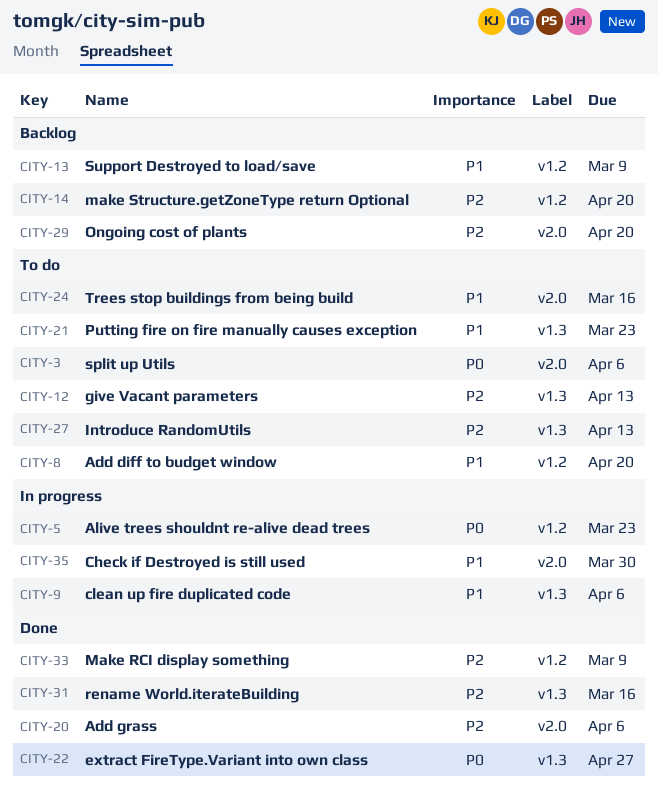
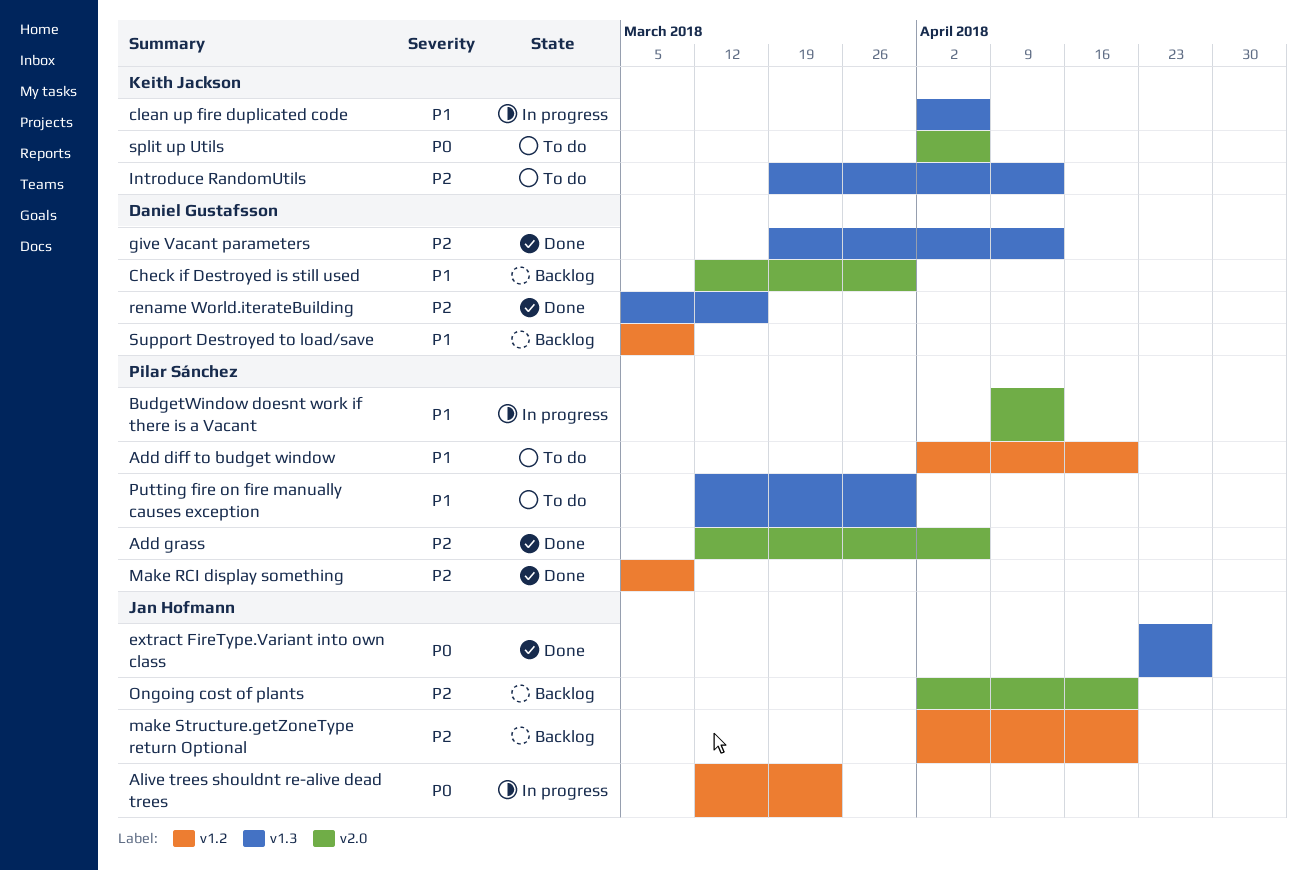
BudgetWindow doesnt work if there is a Vacant: none -> present
Check if Destroyed is still used, status: In progress -> Backlog
give Vacant parameters, status: To do -> Done
Putting fire on fire manually causes exception, due: Mar 23 -> Mar 30
Trees stop buildings from being build: present -> none

